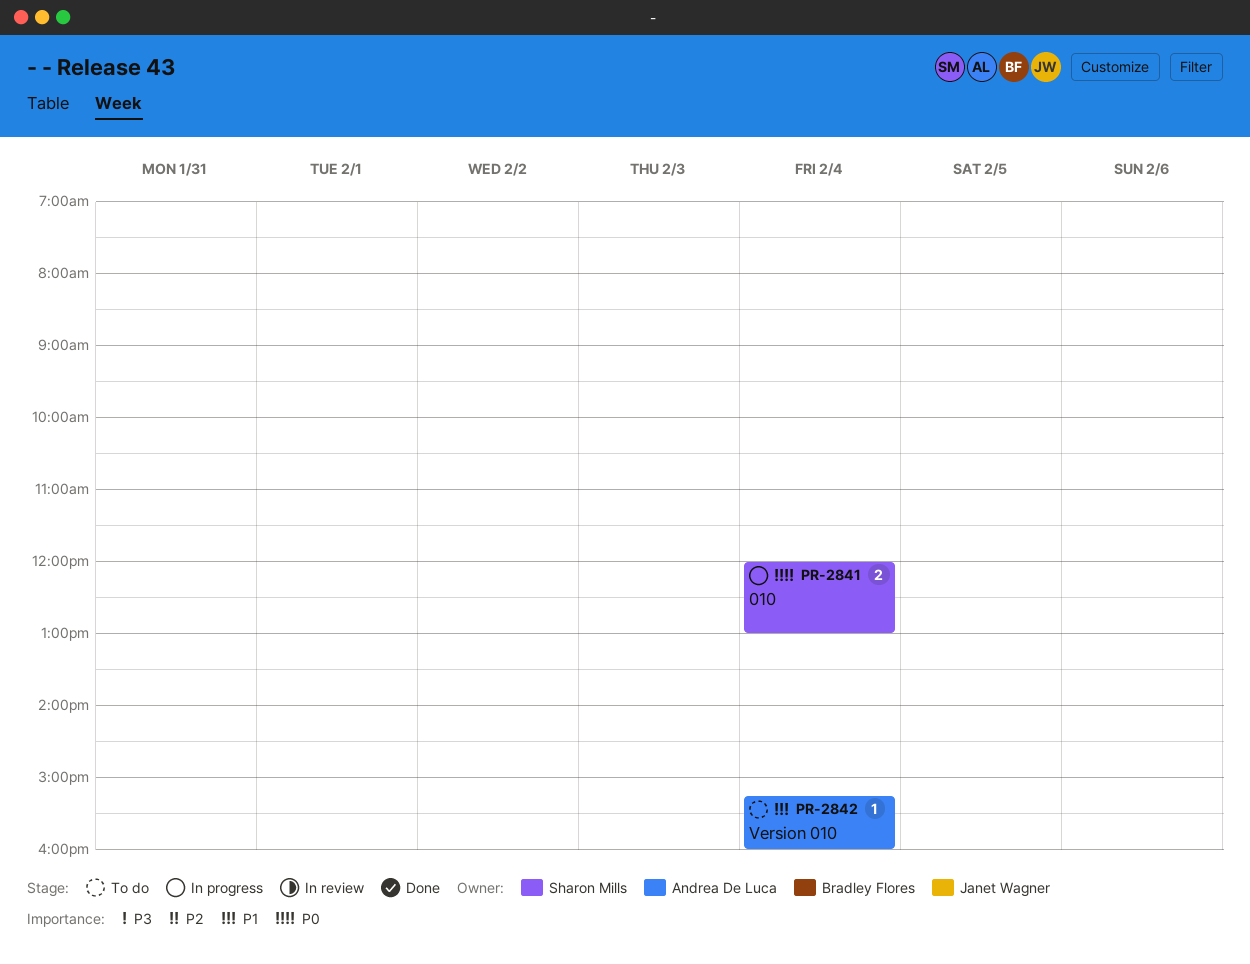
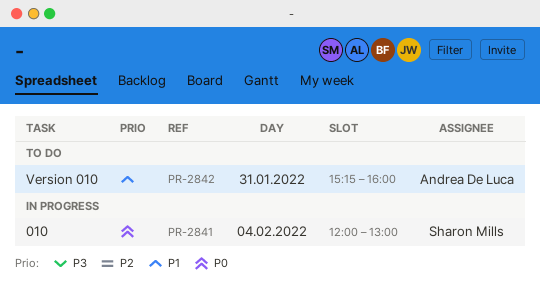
PR-2842, day: Feb 4 -> Jan 31

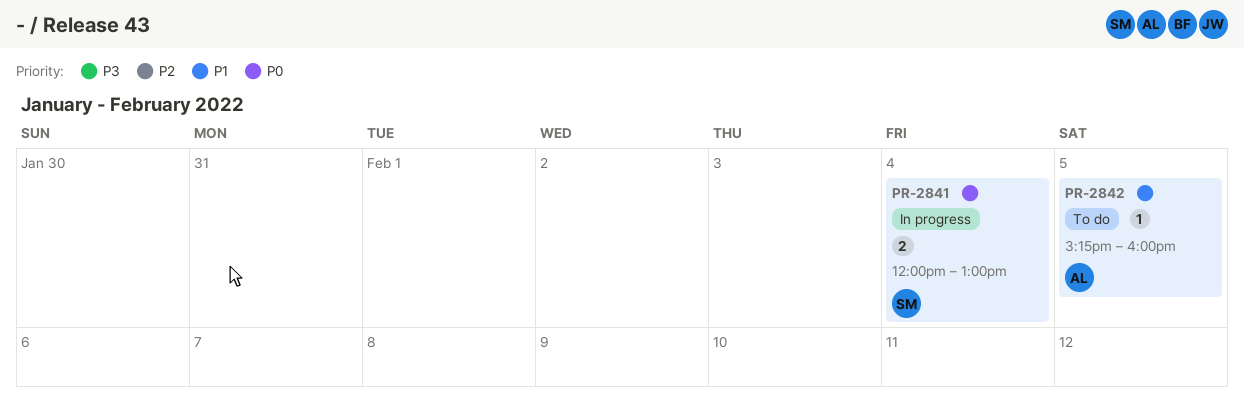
PR-2842, day: Jan 31 -> Feb 5

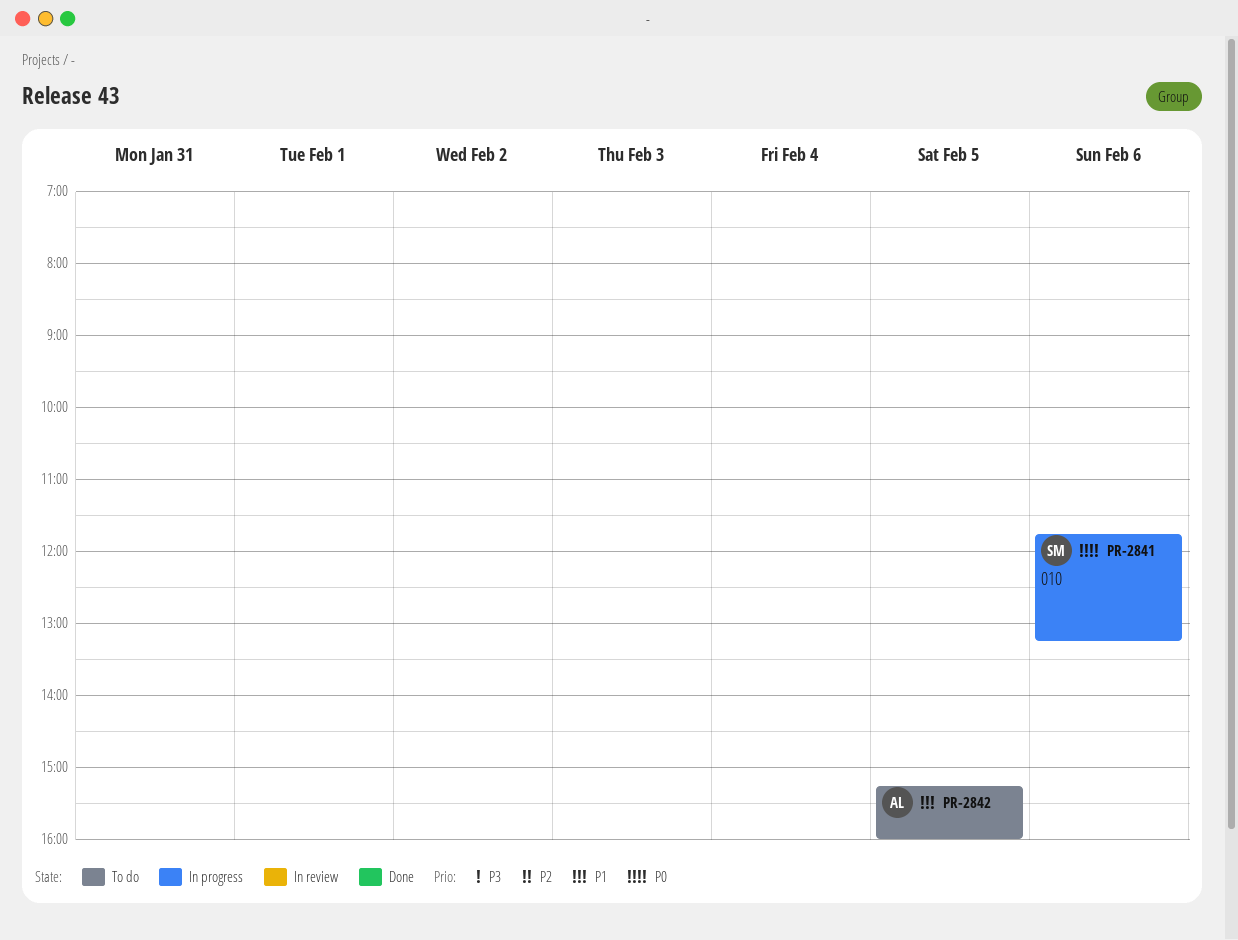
PR-2841, day: Feb 4 -> Feb 6
PR-2841, begins: 12:00 -> 11:45
PR-2841, ends: 13:00 -> 13:15

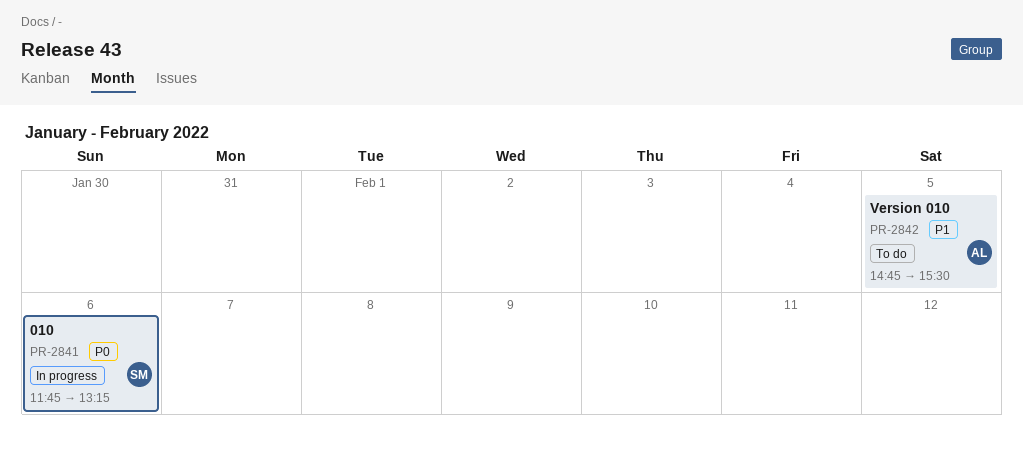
PR-2842, begins: 15:15 -> 14:45
PR-2842, ends: 16:00 -> 15:30

